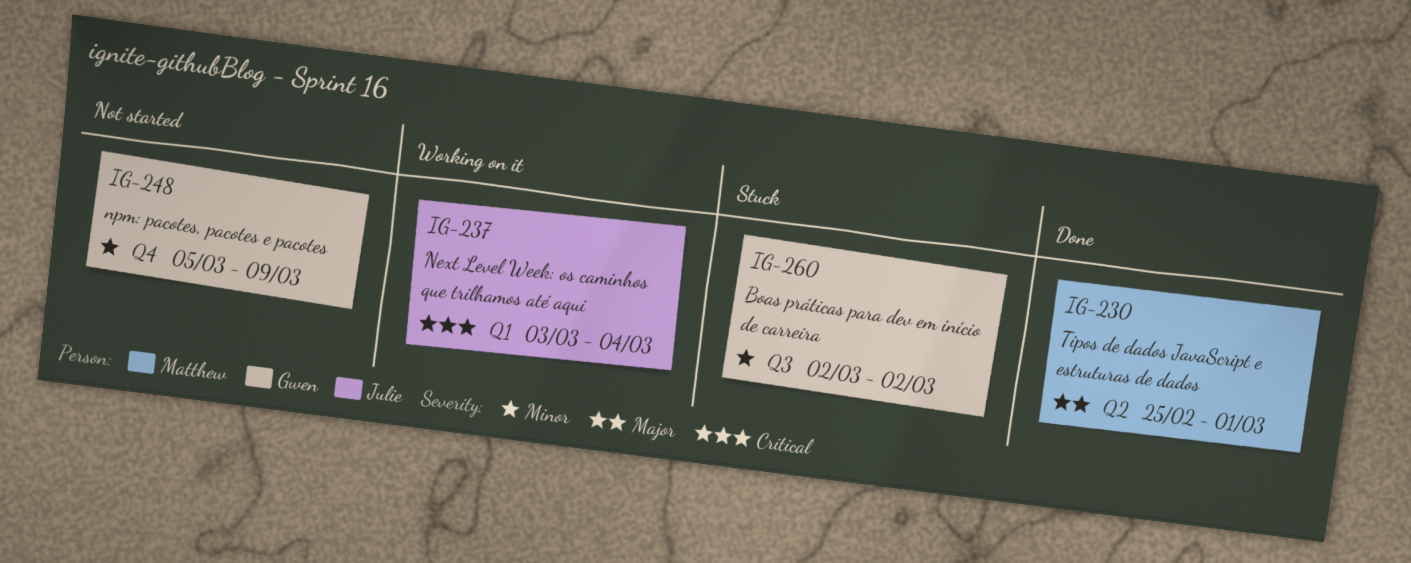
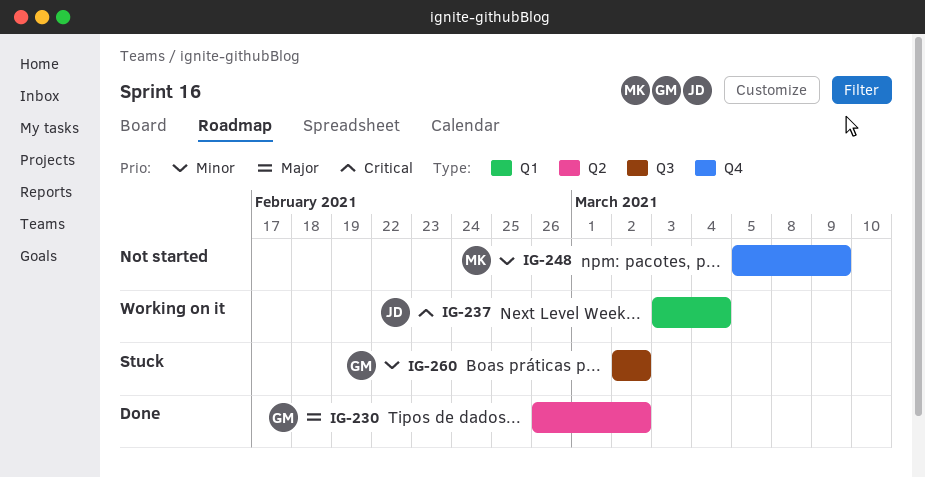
IG-230, owner: Matthew -> Gwen
IG-230, start: Feb 25 -> Feb 26
IG-230, due: Mar 1 -> Mar 2
IG-248, owner: Gwen -> Matthew

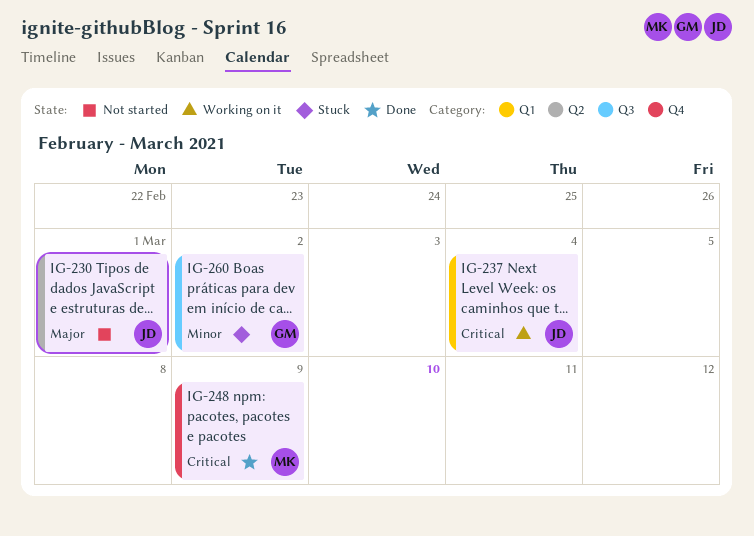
IG-230, status: Done -> Not started
IG-230, owner: GM -> JD
IG-230, due: Mar 2 -> Mar 1
IG-248, status: Not started -> Done
IG-248, priority: Minor -> Critical

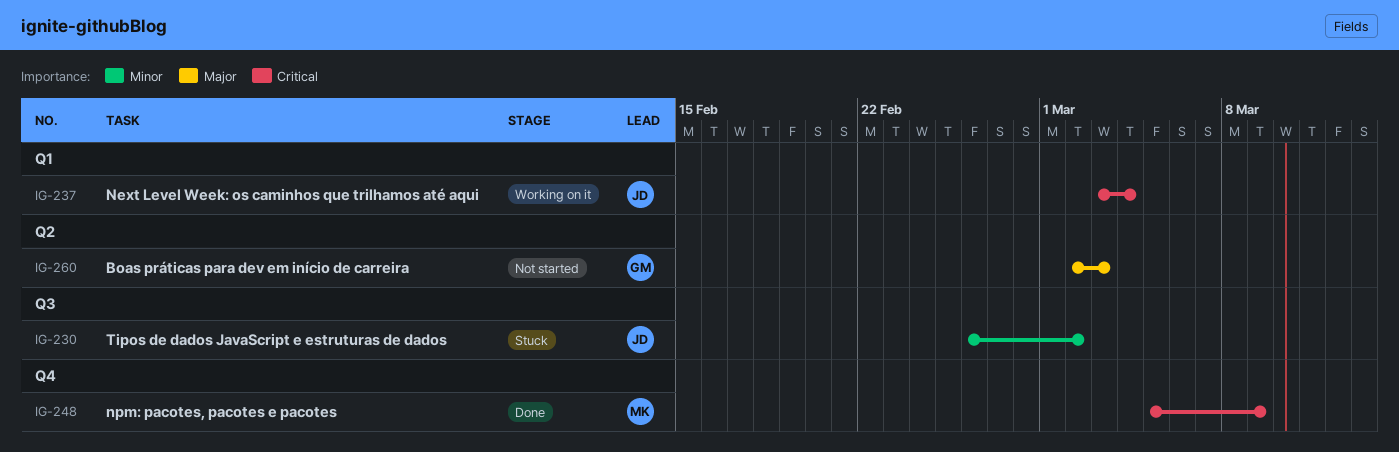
IG-230, status: Not started -> Stuck
IG-230, priority: Major -> Minor
IG-230, label: Q2 -> Q3
IG-230, due: Mar 1 -> Mar 2
IG-260, status: Stuck -> Not started
IG-260, priority: Minor -> Major
IG-260, label: Q3 -> Q2
IG-260, due: Mar 2 -> Mar 3

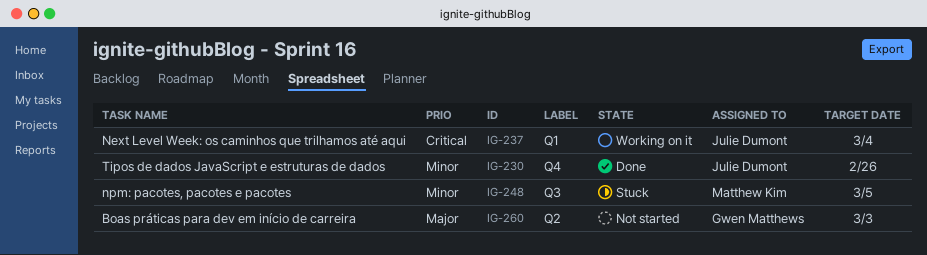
IG-230, status: Stuck -> Done
IG-230, label: Q3 -> Q4
IG-230, due: Mar 2 -> Feb 26
IG-248, status: Done -> Stuck
IG-248, priority: Critical -> Minor
IG-248, label: Q4 -> Q3
IG-248, due: Mar 9 -> Mar 5

